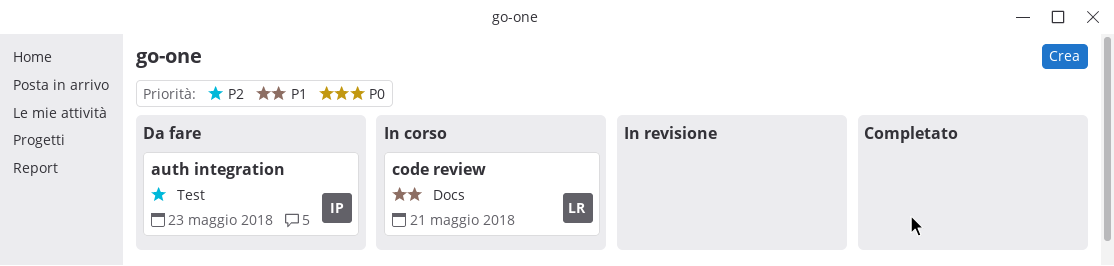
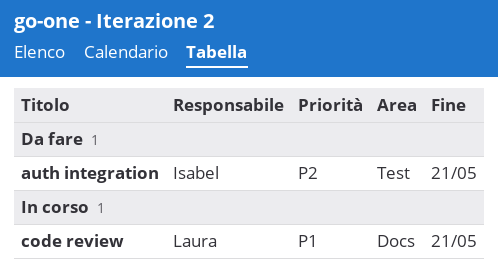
auth integration, due: May 23 -> May 21

